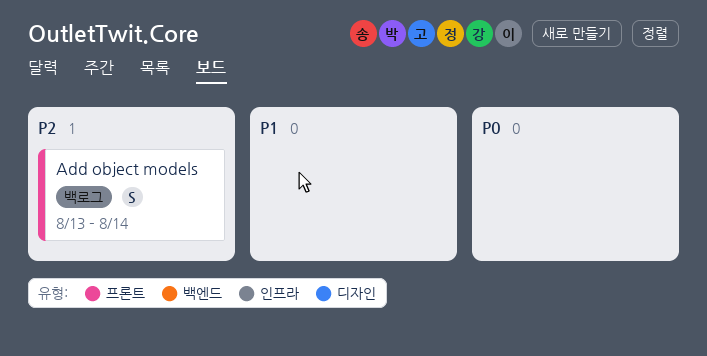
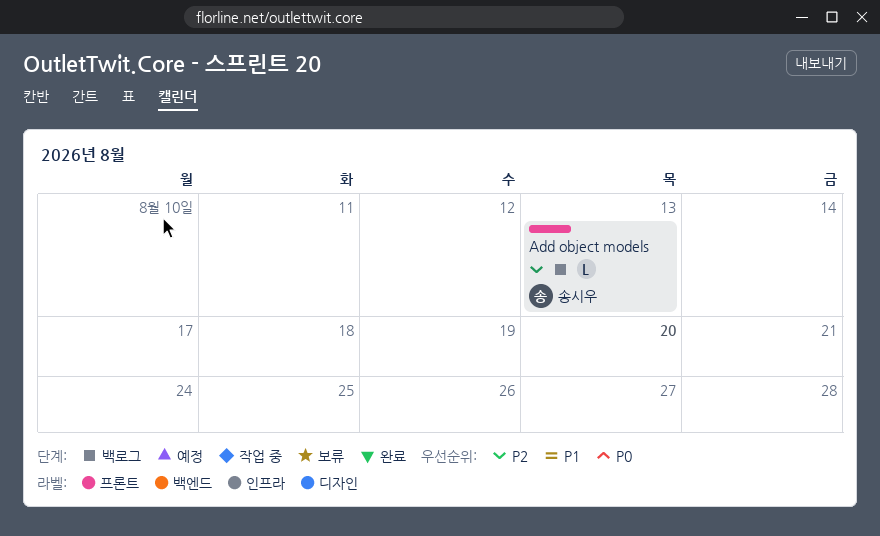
Add object models, estimate: S -> L
Add object models, due: Aug 14 -> Aug 13

